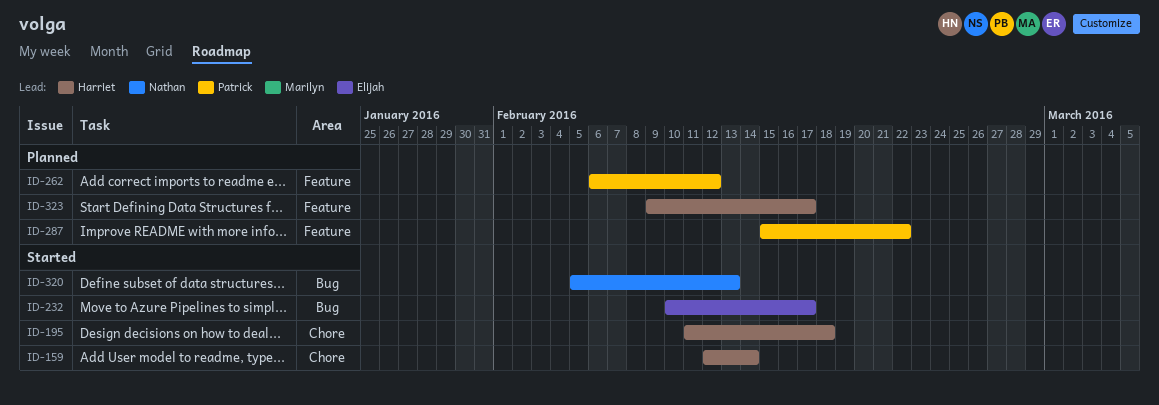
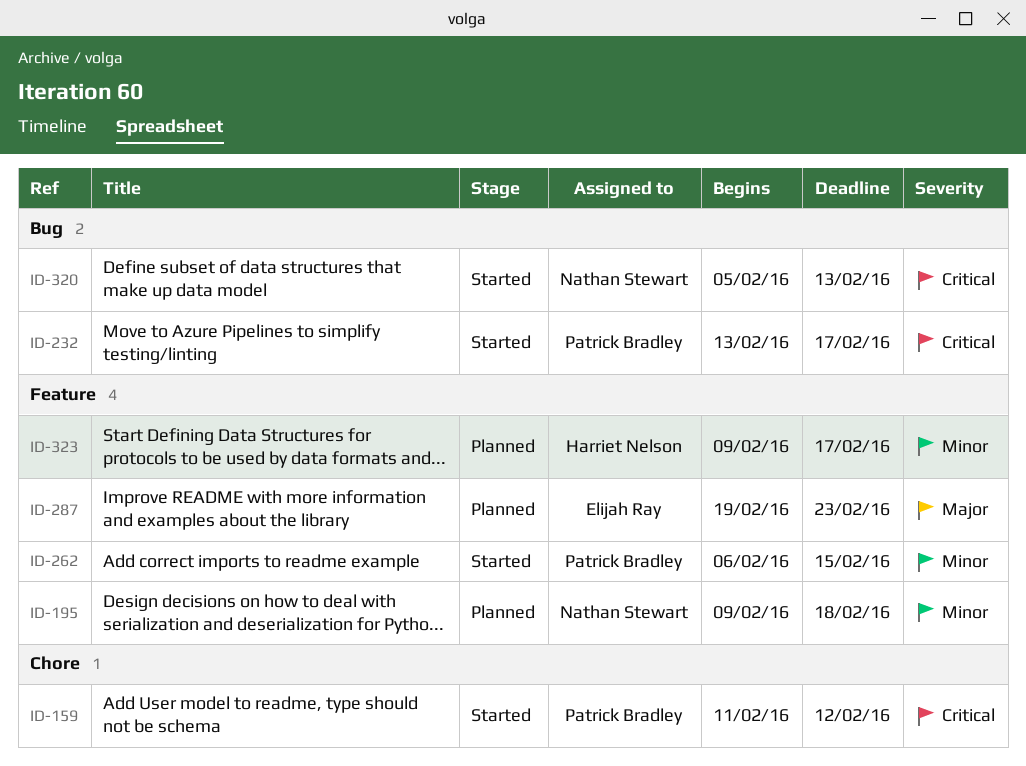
ID-159, owner: Harriet Nelson -> Patrick Bradley
ID-159, start: Feb 12 -> Feb 11
ID-159, due: Feb 14 -> Feb 12
ID-195, status: Started -> Planned
ID-195, owner: Harriet Nelson -> Nathan Stewart
ID-195, label: Chore -> Feature
ID-195, start: Feb 11 -> Feb 9
ID-232, owner: Elijah Ray -> Patrick Bradley
ID-232, start: Feb 10 -> Feb 13
ID-262, status: Planned -> Started
ID-262, due: Feb 12 -> Feb 15
ID-287, owner: Patrick Bradley -> Elijah Ray
ID-287, start: Feb 15 -> Feb 19
ID-287, due: Feb 22 -> Feb 23

